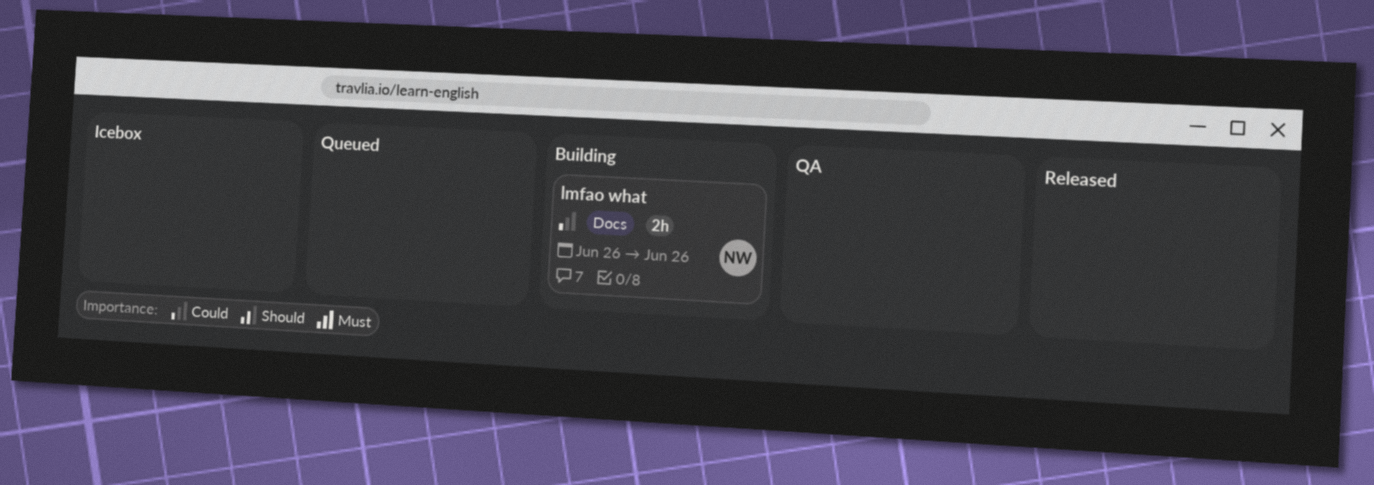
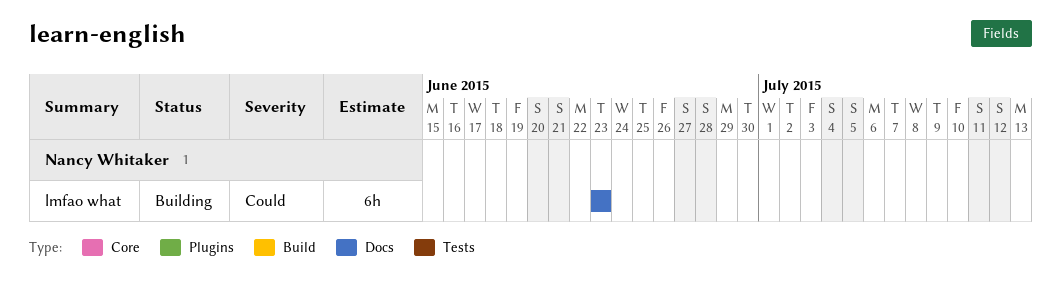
lmfao what, estimate: 2h -> 6h
lmfao what, start: Jun 26 -> Jun 23
lmfao what, due: Jun 26 -> Jun 23

